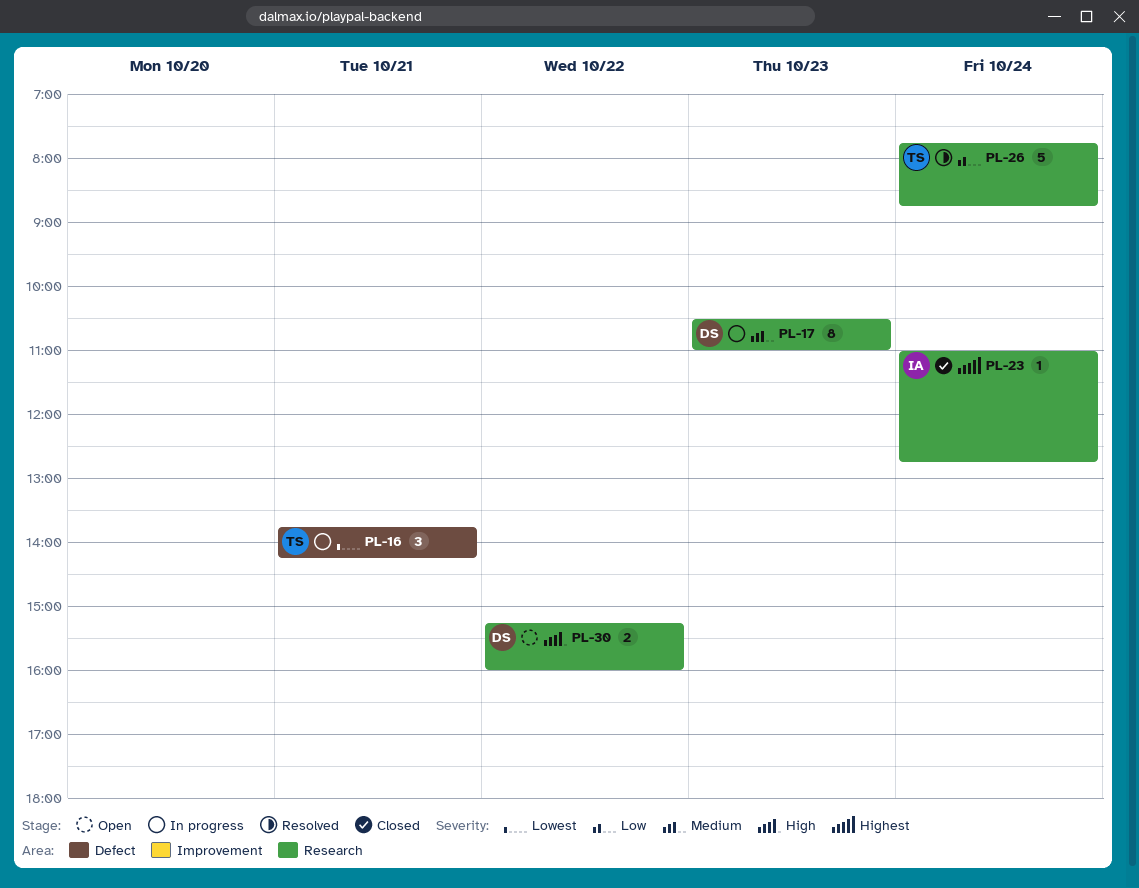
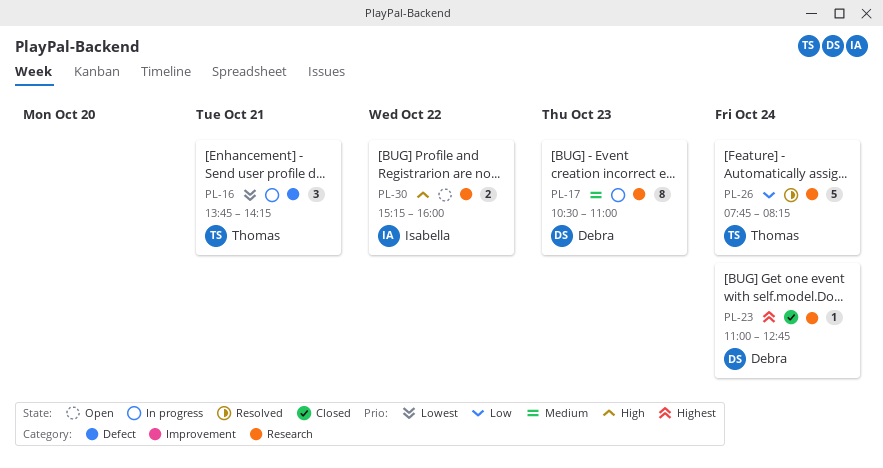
PL-23, owner: Isabella -> Debra
PL-26, ends: 08:45 -> 08:15
PL-30, owner: Debra -> Isabella

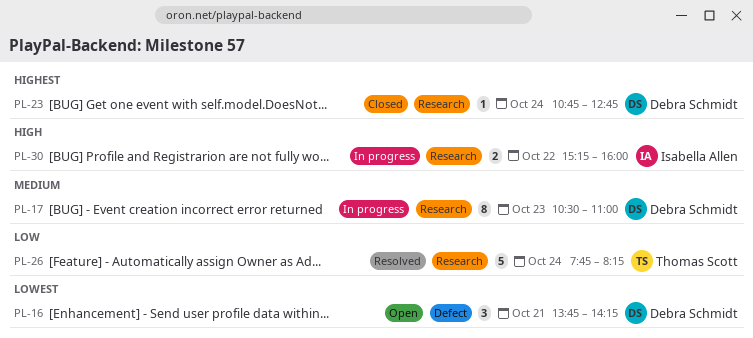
PL-16, status: In progress -> Open
PL-16, owner: Thomas Scott -> Debra Schmidt
PL-23, begins: 11:00 -> 10:45
PL-30, status: Open -> In progress

